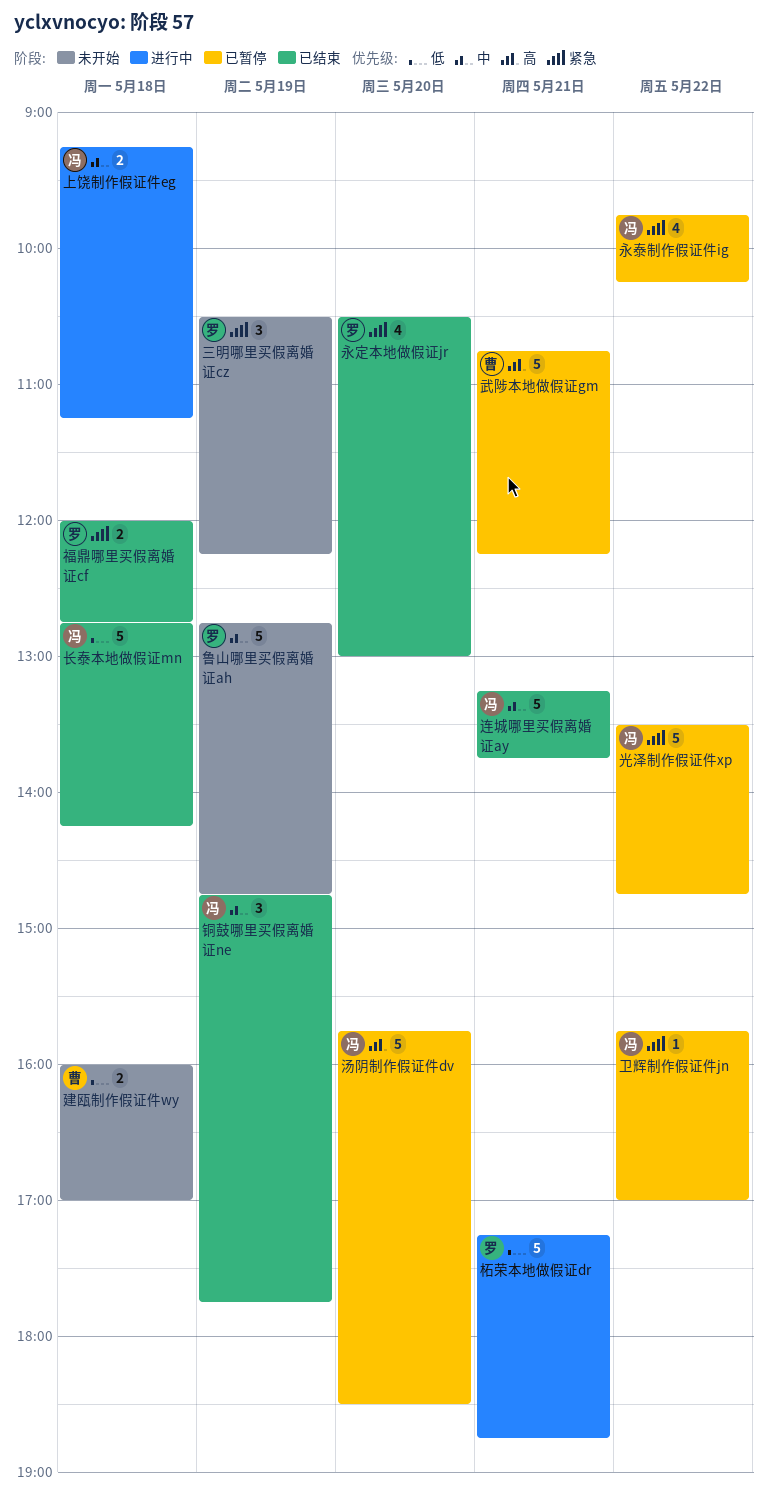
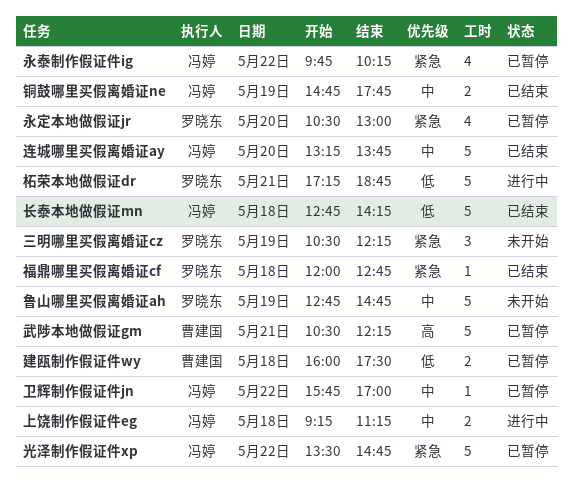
卫辉制作假证件jn, priority: 紧急 -> 中
建瓯制作假证件wy, status: 未开始 -> 已暂停
建瓯制作假证件wy, ends: 17:00 -> 17:30
武陟本地做假证gm, begins: 10:45 -> 10:30
永定本地做假证jr, status: 已结束 -> 已暂停
汤阴制作假证件dv: present -> none
福鼎哪里买假离婚证cf, estimate: 2 -> 1
连城哪里买假离婚证ay, day: May 21 -> May 20
铜鼓哪里买假离婚证ne, estimate: 3 -> 2

